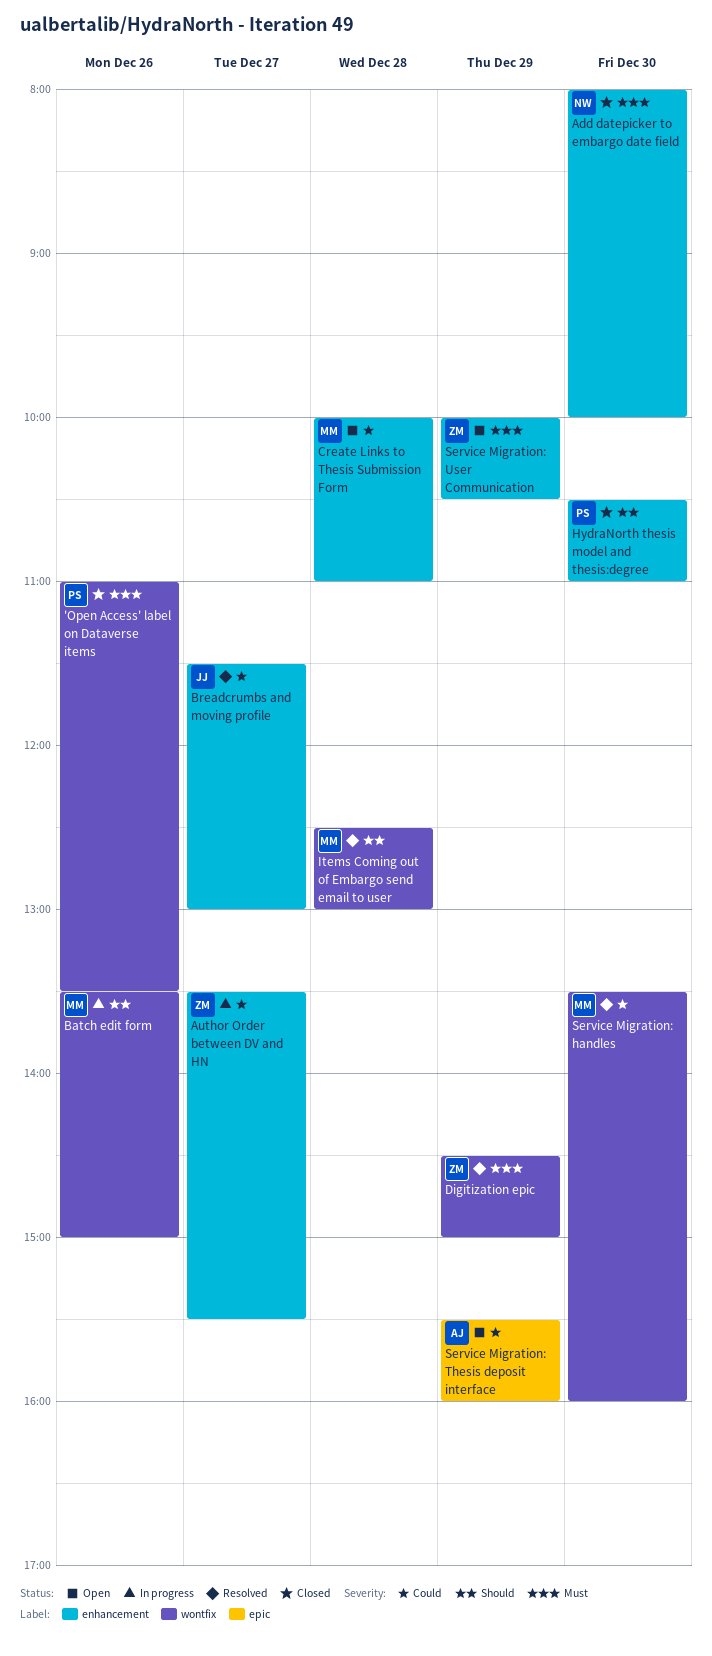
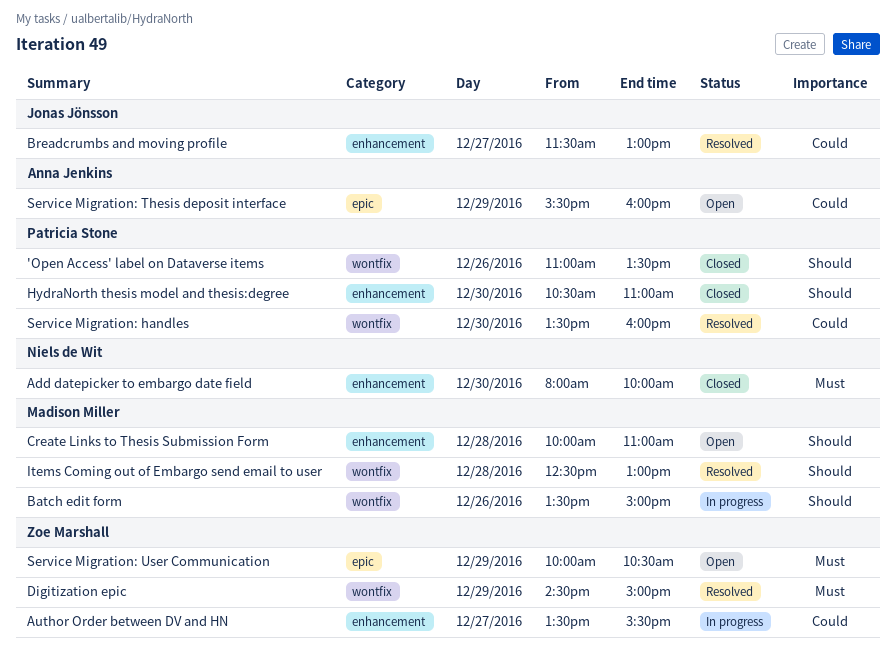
'Open Access' label on Dataverse items, priority: Must -> Should
Create Links to Thesis Submission Form, priority: Could -> Should
Service Migration: handles, owner: Madison Miller -> Patricia Stone
Service Migration: User Communication, label: enhancement -> epic

